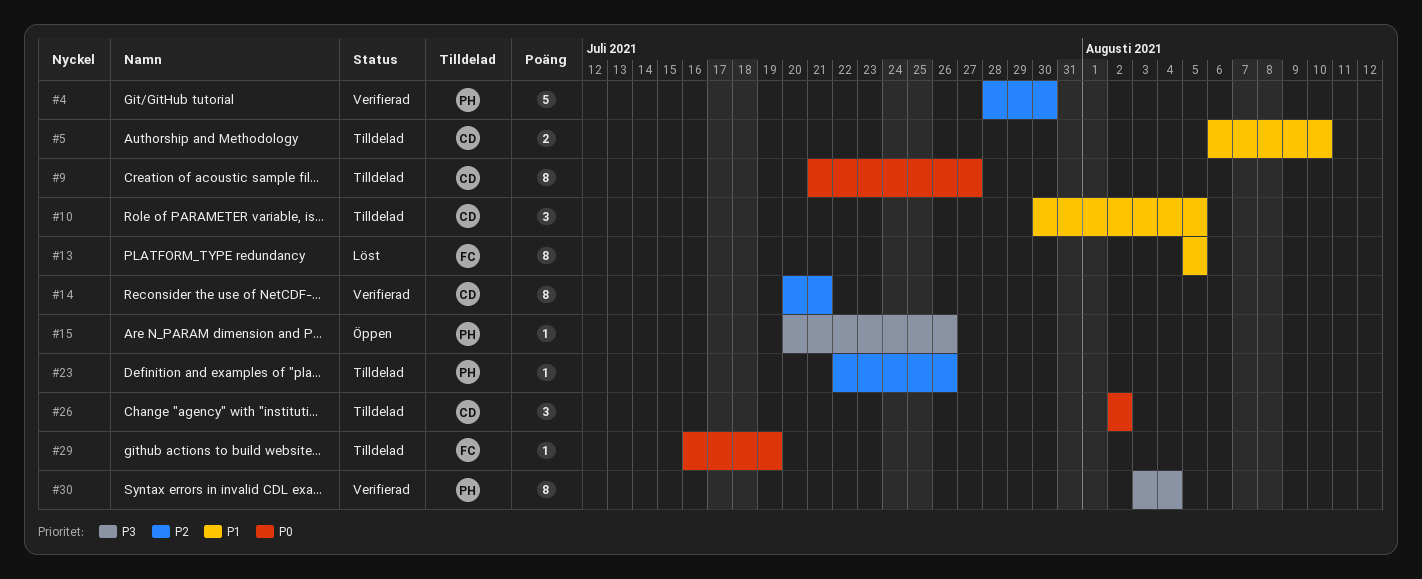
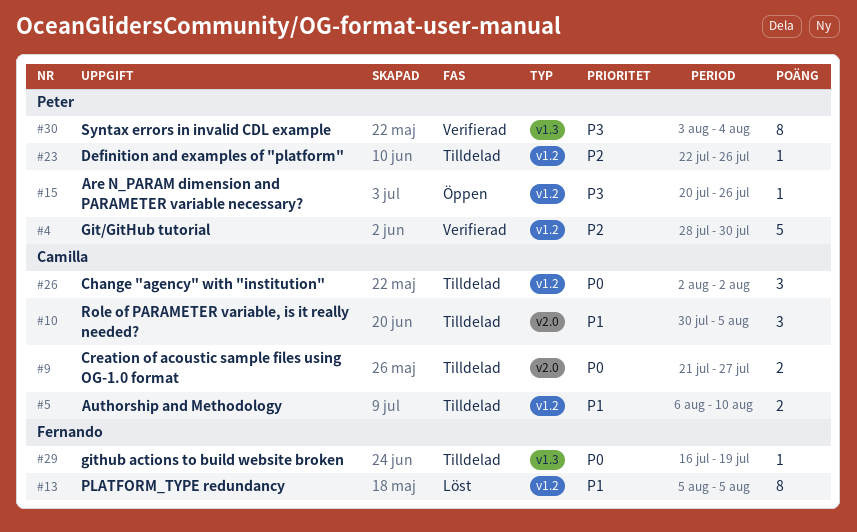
#9, estimate: 8 -> 2
#14: present -> none

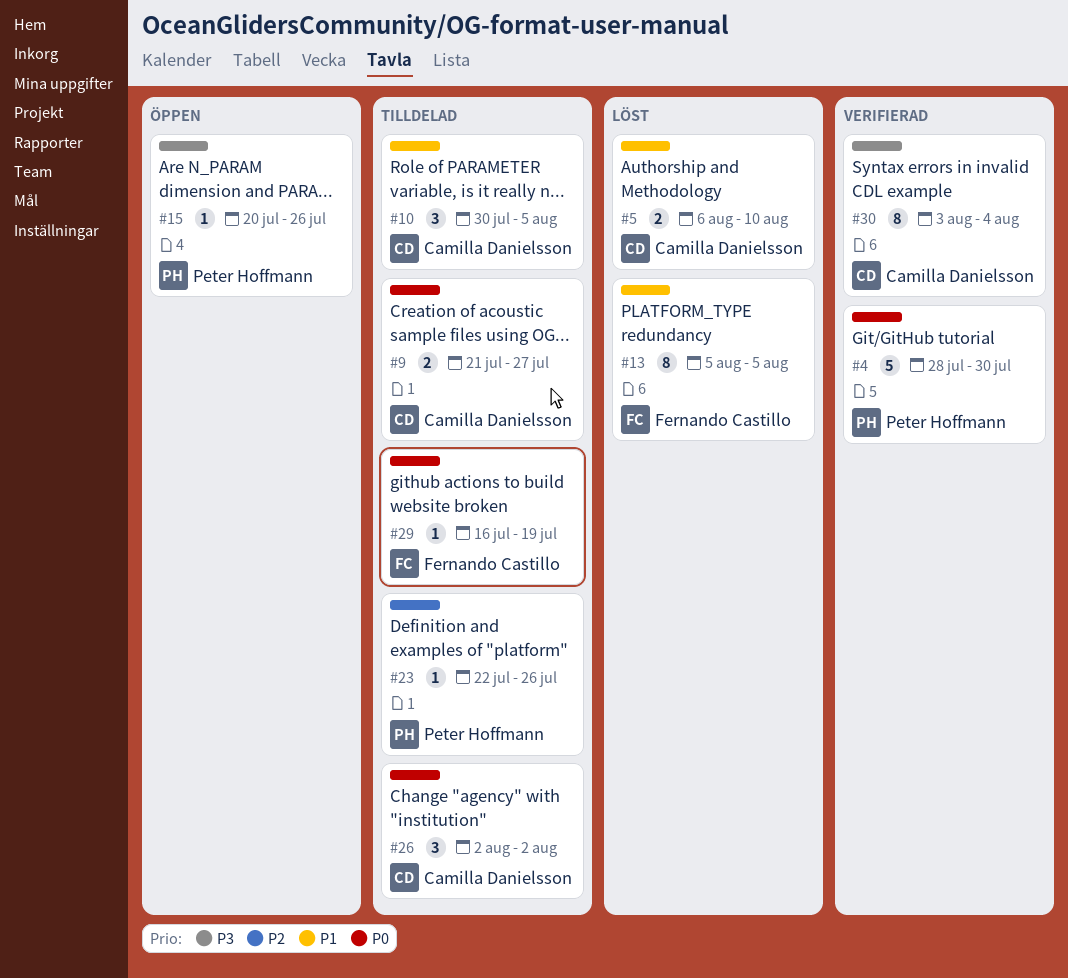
#4, priority: P2 -> P0
#5, status: Tilldelad -> Löst
#30, owner: Peter Hoffmann -> Camilla Danielsson

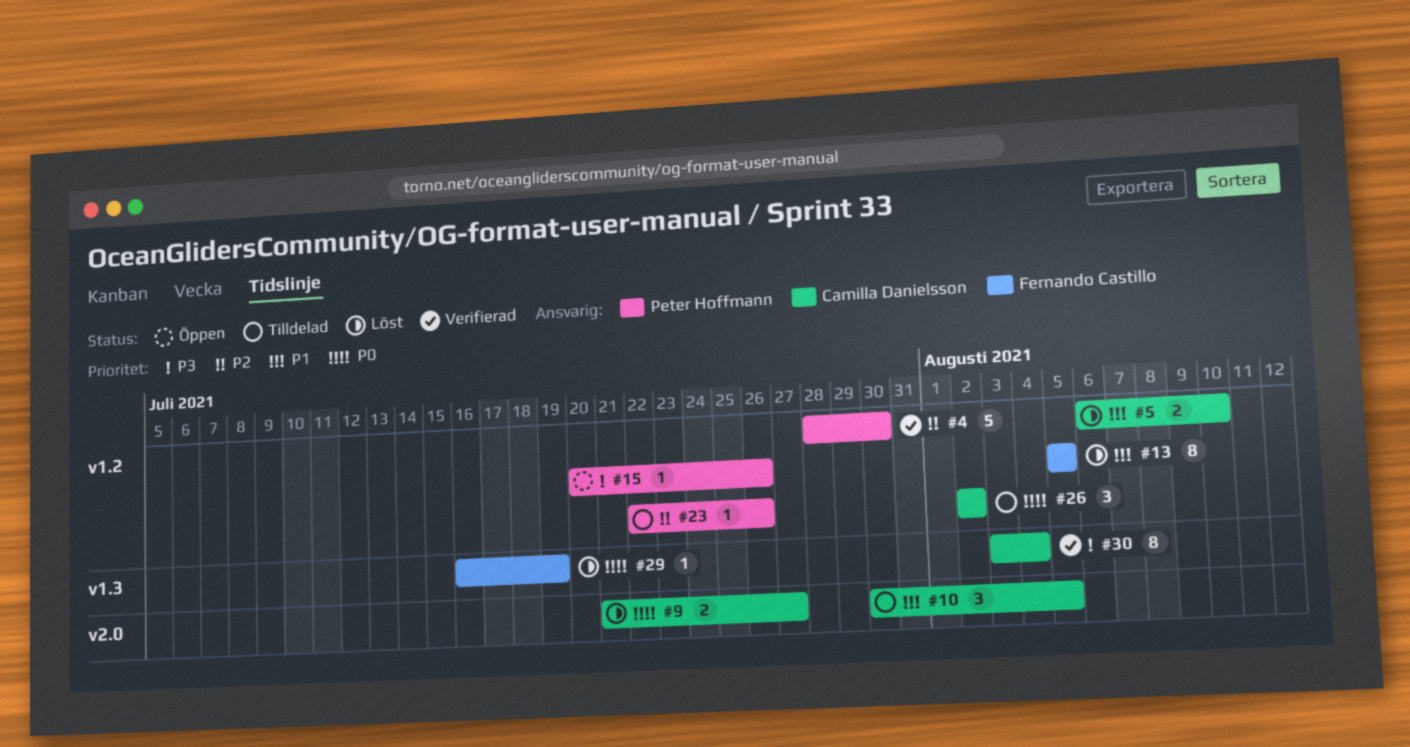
#4, priority: P0 -> P2
#9, status: Tilldelad -> Löst
#29, status: Tilldelad -> Löst

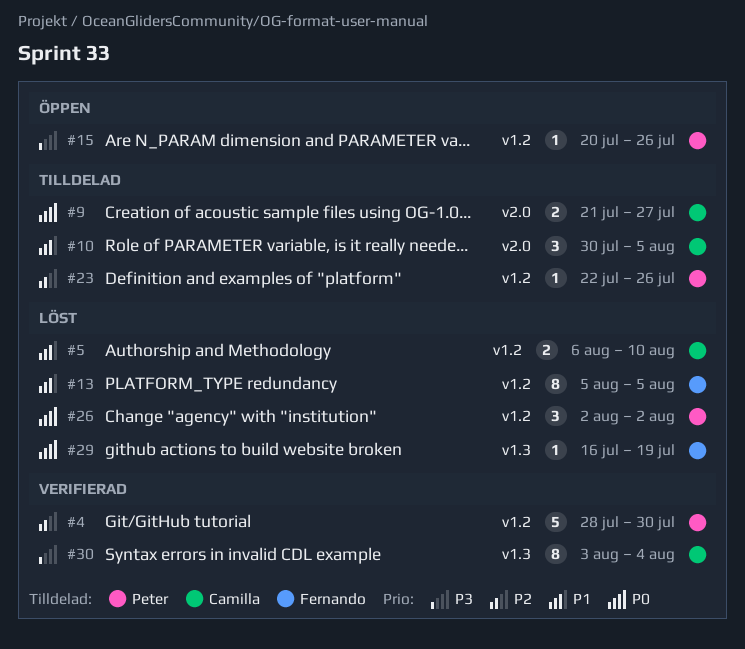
#9, status: Löst -> Tilldelad
#26, status: Tilldelad -> Löst
#26, owner: Camilla Danielsson -> Peter Hoffmann

